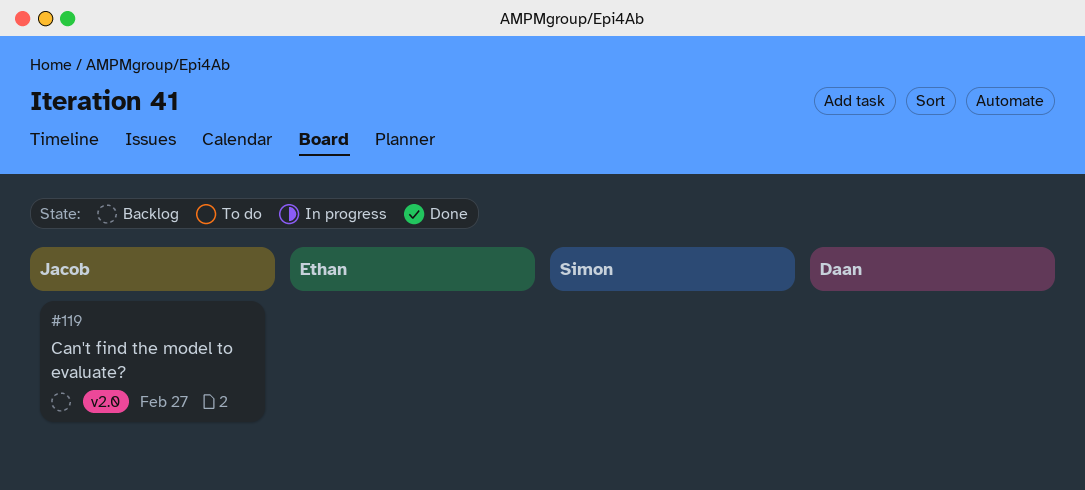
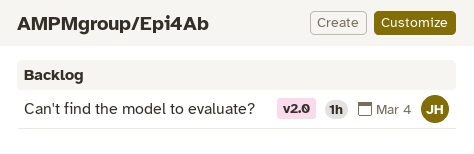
Can't find the model to evaluate?, due: Feb 27 -> Mar 4

